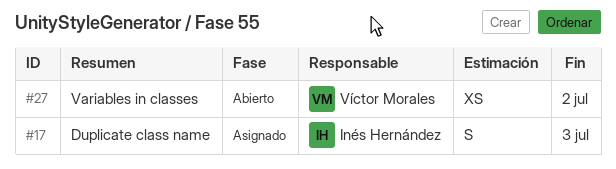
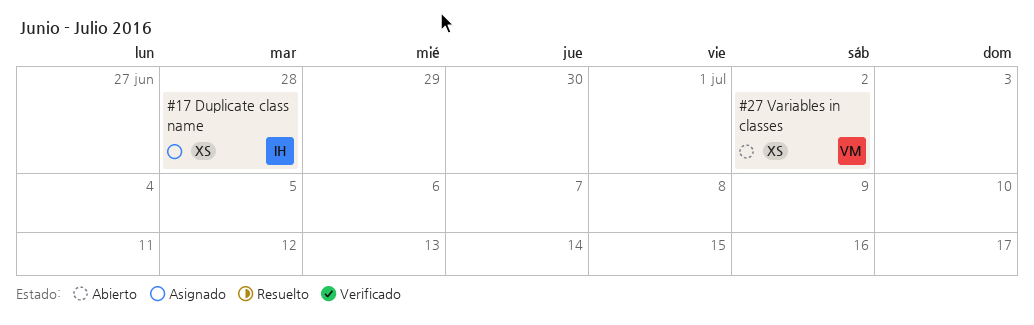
#17, estimate: S -> XS
#17, due: Jul 3 -> Jun 28

